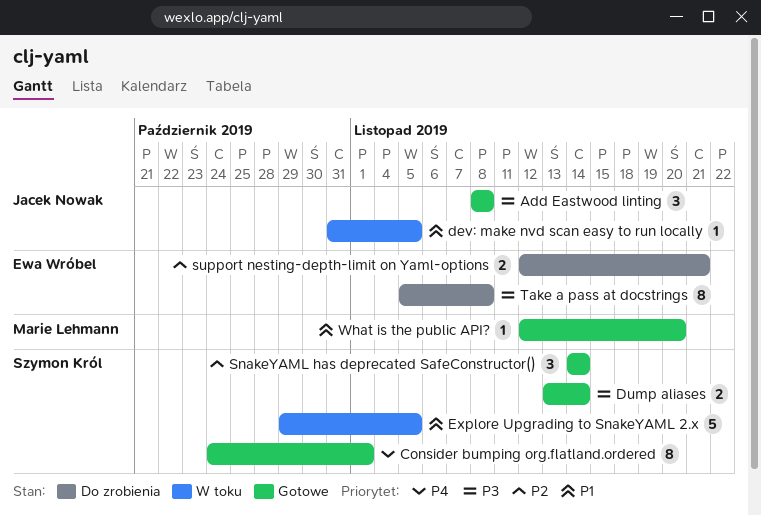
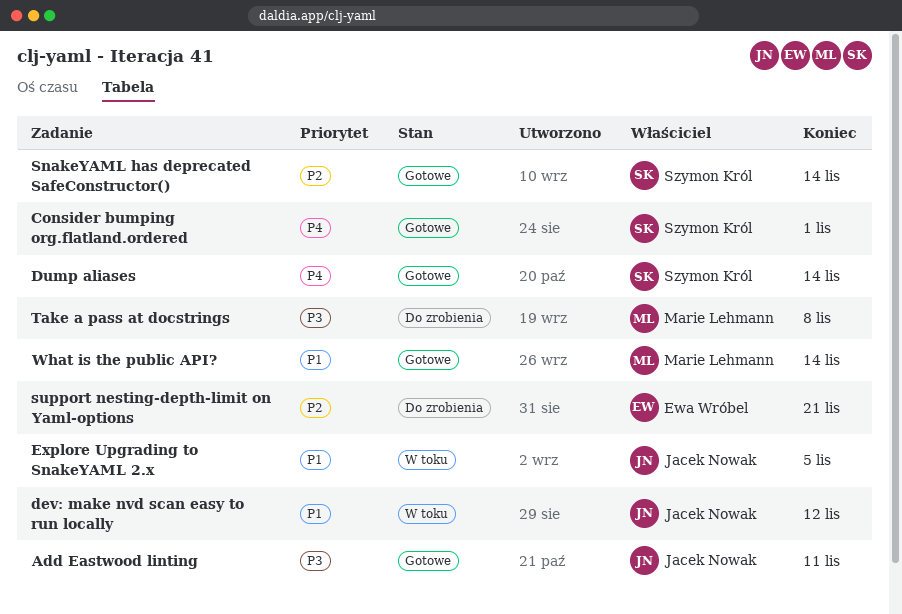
Add Eastwood linting, due: Nov 8 -> Nov 11
dev: make nvd scan easy to run locally, due: Nov 5 -> Nov 12
Dump aliases, priority: P3 -> P4
Explore Upgrading to SnakeYAML 2.x, owner: Szymon Król -> Jacek Nowak
Take a pass at docstrings, owner: Ewa Wróbel -> Marie Lehmann
What is the public API?, due: Nov 20 -> Nov 14

